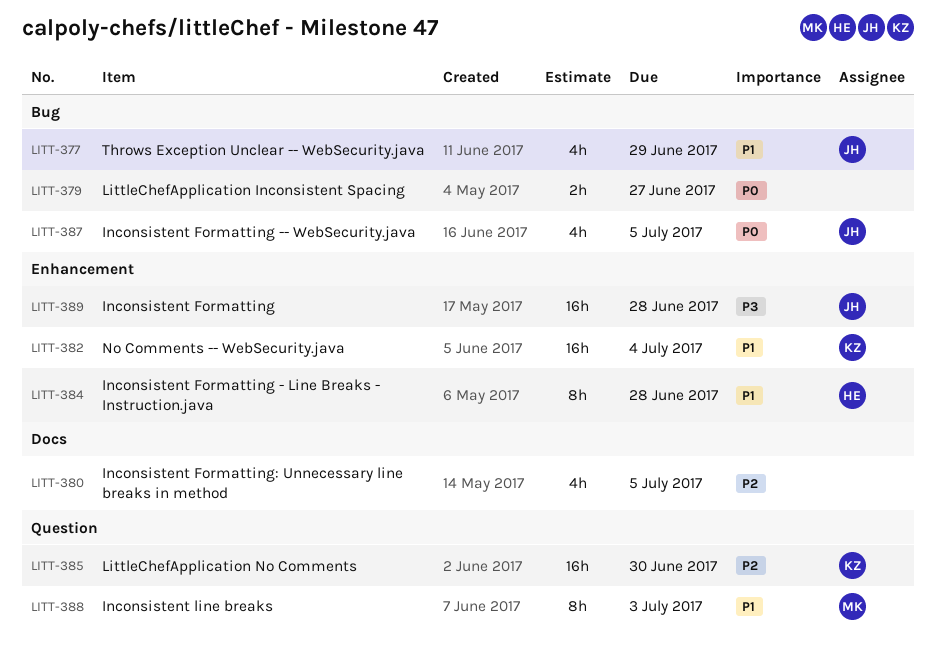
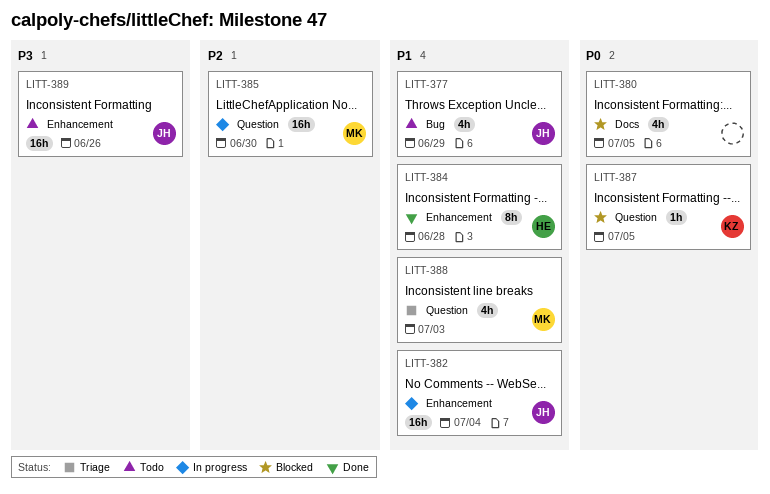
LITT-379: present -> none
LITT-380, priority: P2 -> P0
LITT-382, owner: KZ -> JH
LITT-385, owner: KZ -> MK
LITT-387, owner: JH -> KZ
LITT-387, label: Bug -> Question
LITT-387, estimate: 4h -> 1h
LITT-388, estimate: 8h -> 4h
LITT-389, due: Jun 28 -> Jun 26

